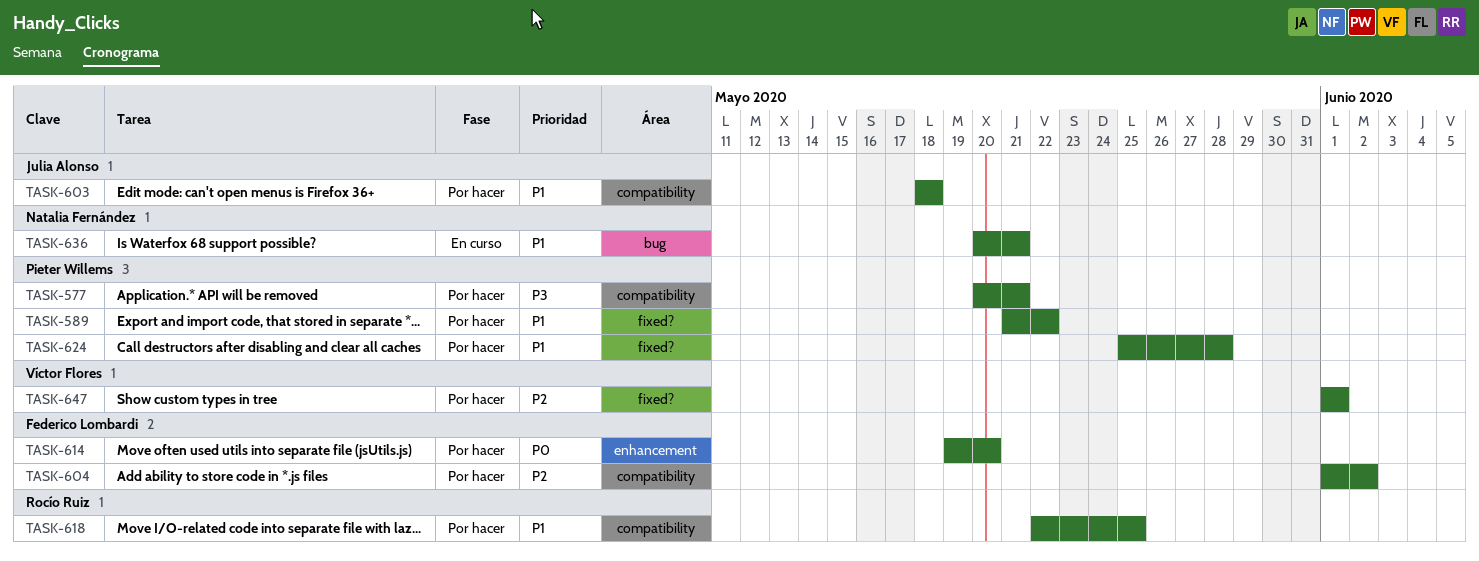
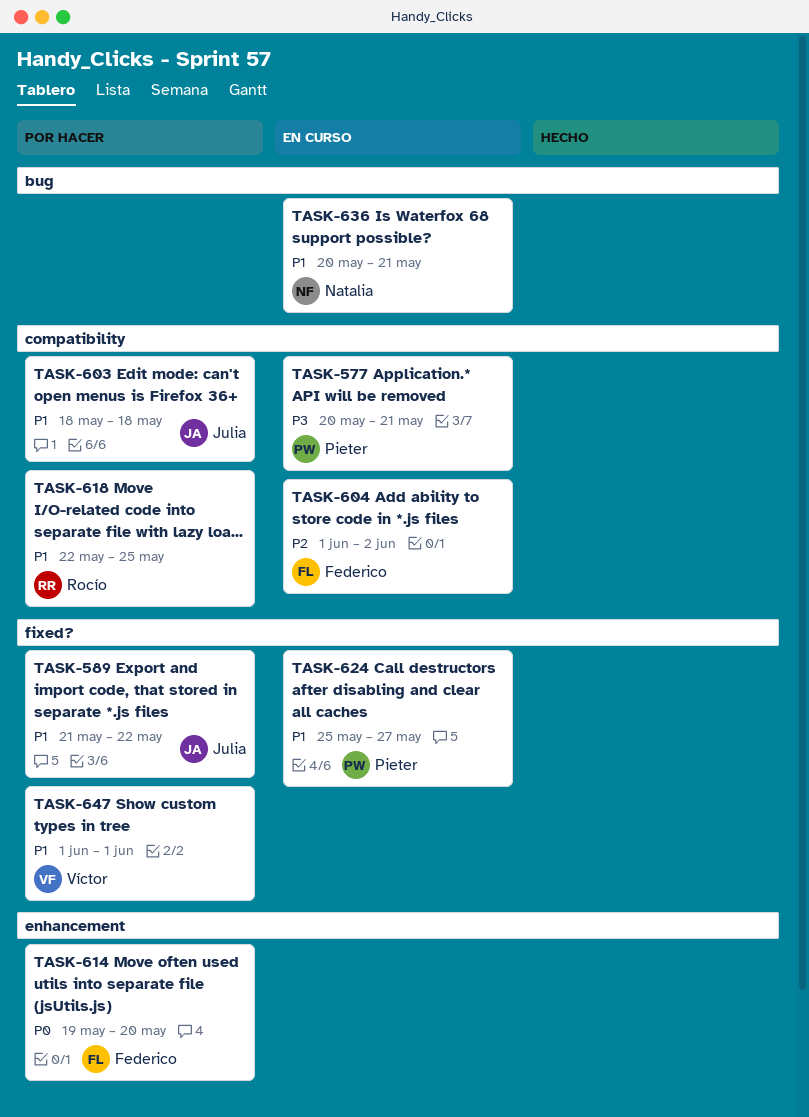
TASK-577, status: Por hacer -> En curso
TASK-589, owner: Pieter Willems -> Julia Alonso
TASK-604, status: Por hacer -> En curso
TASK-624, status: Por hacer -> En curso
TASK-624, due: May 28 -> May 27
TASK-647, priority: P2 -> P1

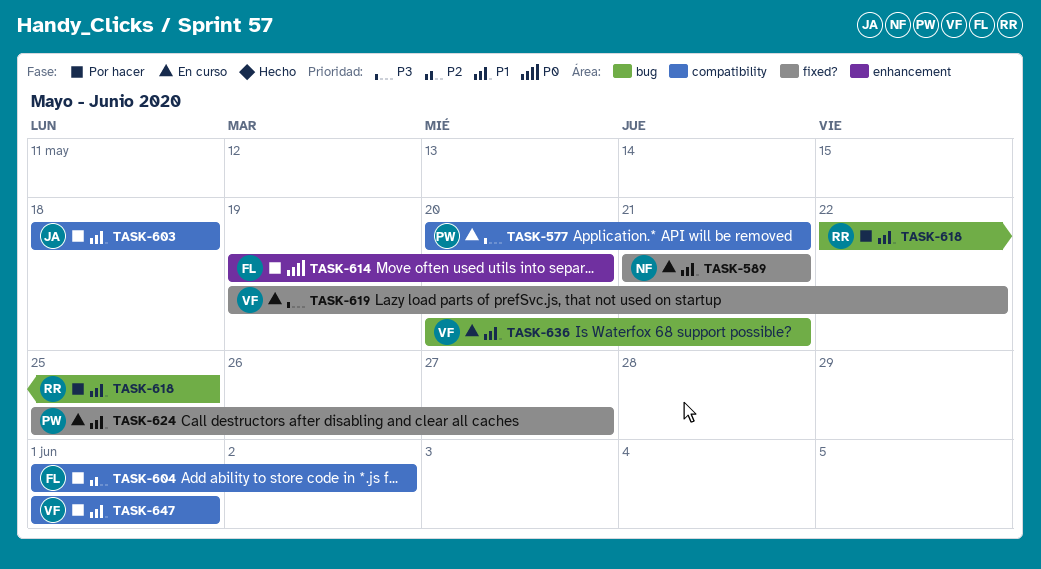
TASK-589, status: Por hacer -> En curso
TASK-589, owner: Julia -> Natalia
TASK-589, due: May 22 -> May 21
TASK-604, status: En curso -> Por hacer
TASK-618, label: compatibility -> bug
TASK-619: none -> present
TASK-636, owner: Natalia -> Víctor
TASK-647, label: fixed? -> compatibility

